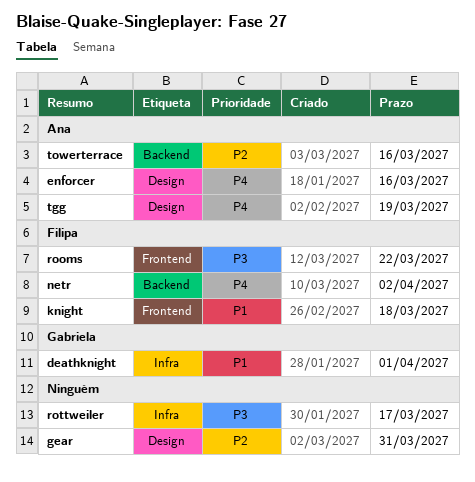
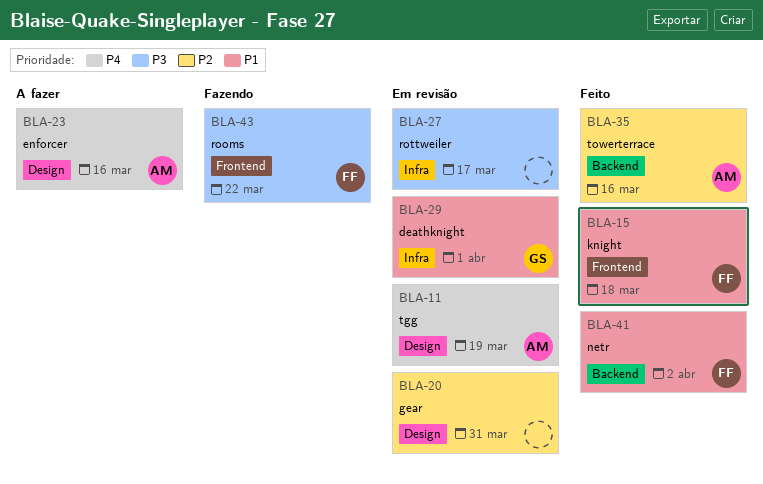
netr, priority: P4 -> P1

